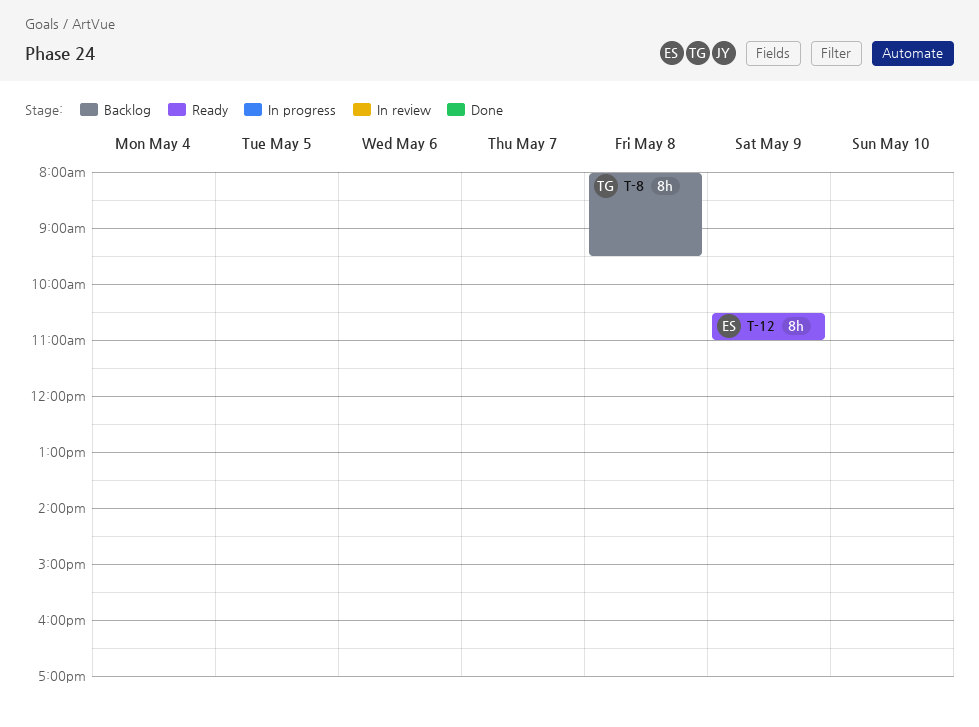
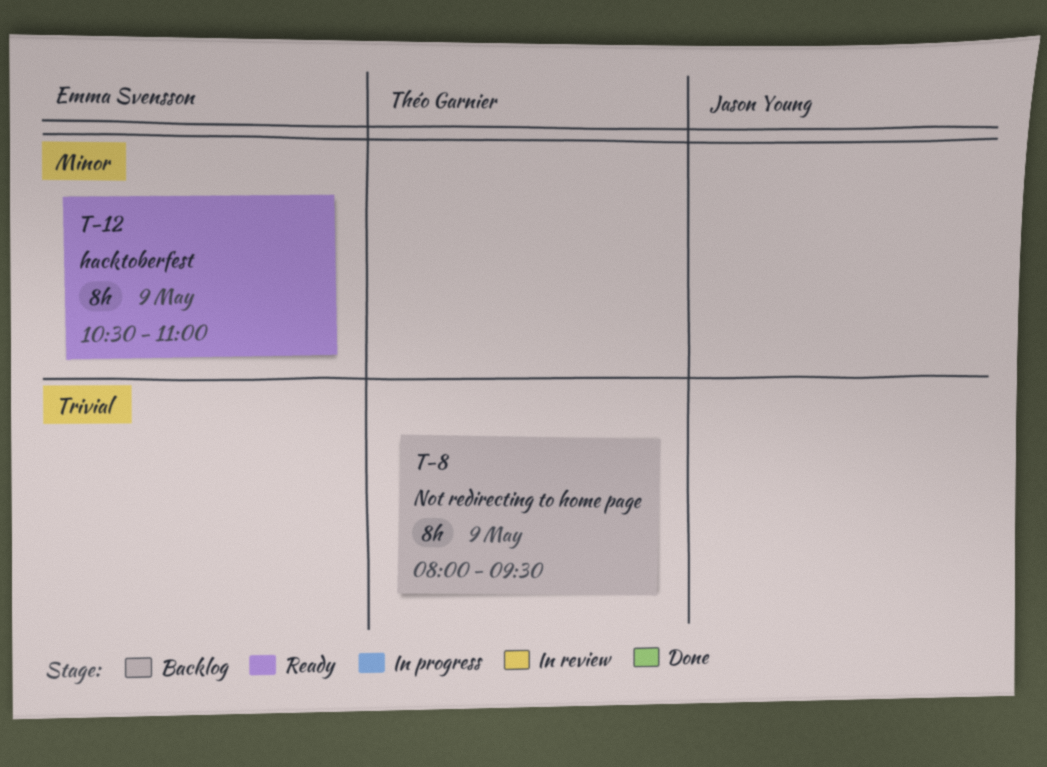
T-8, day: May 8 -> May 9

